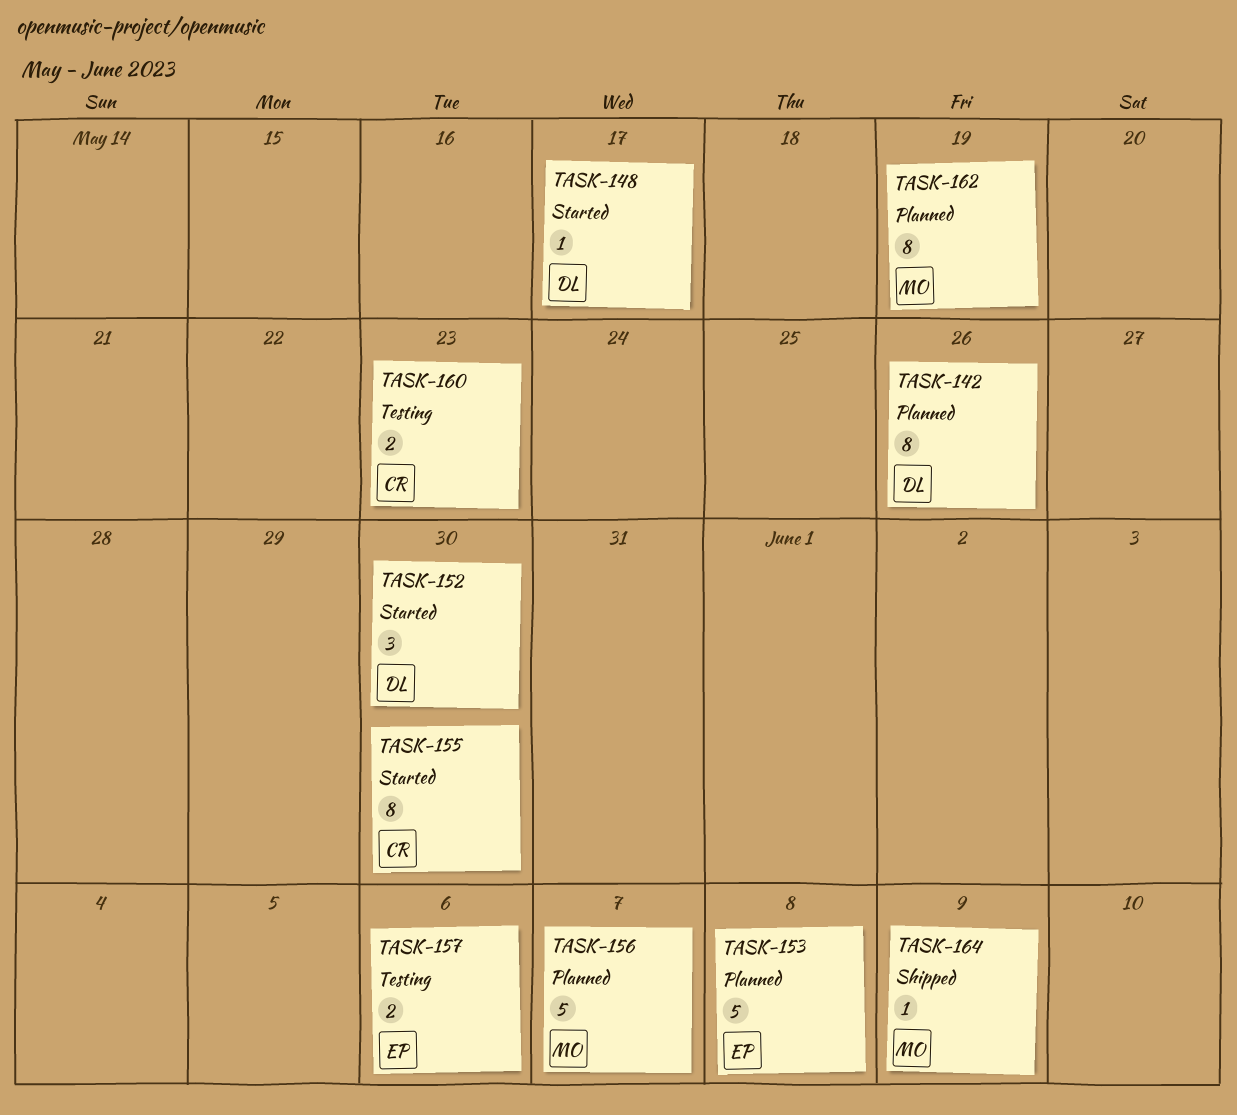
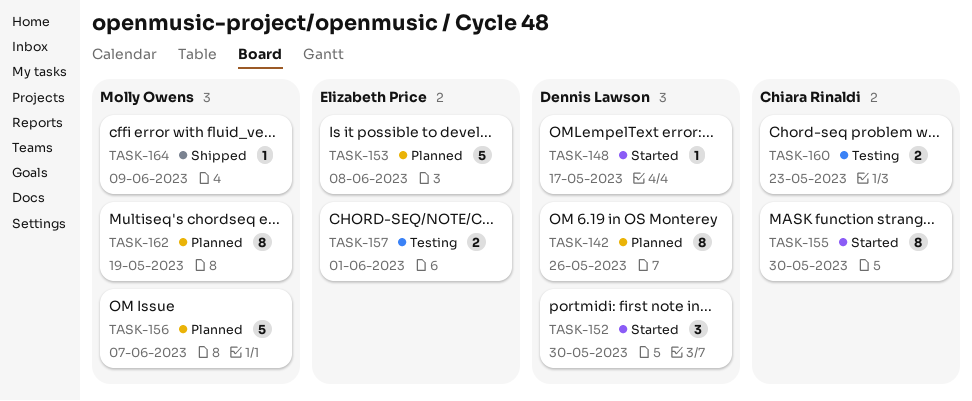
TASK-157, due: Jun 6 -> Jun 1

